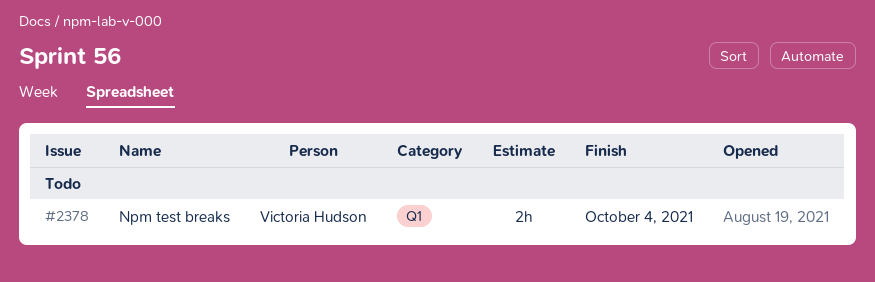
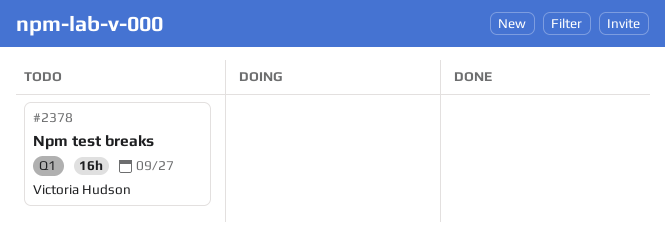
#2378, estimate: 2h -> 16h
#2378, due: Oct 4 -> Sep 27

